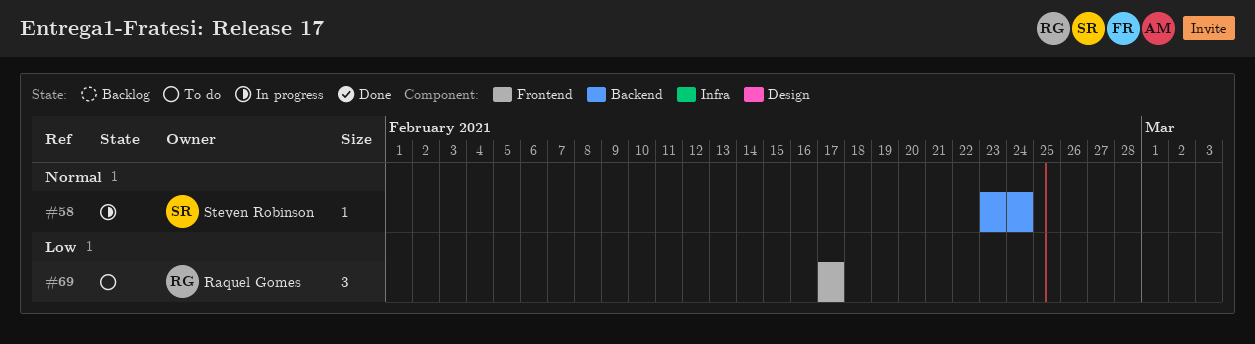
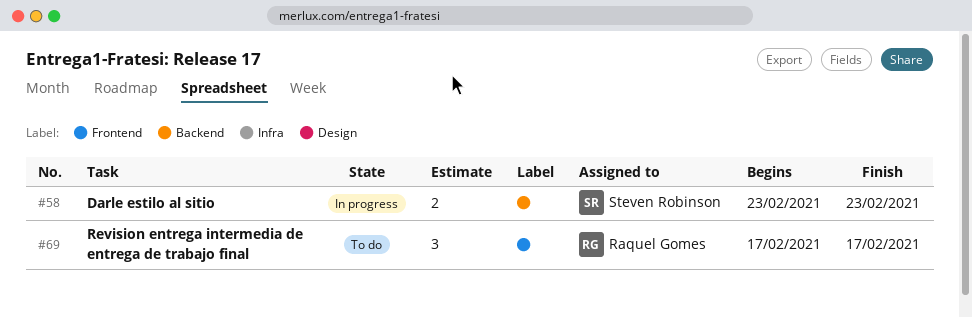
#58, estimate: 1 -> 2
#58, due: Feb 24 -> Feb 23

